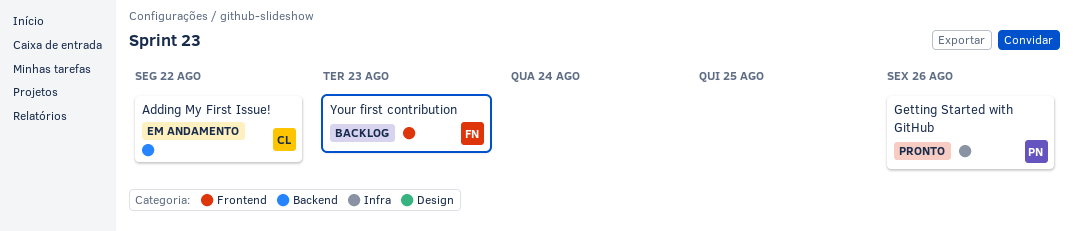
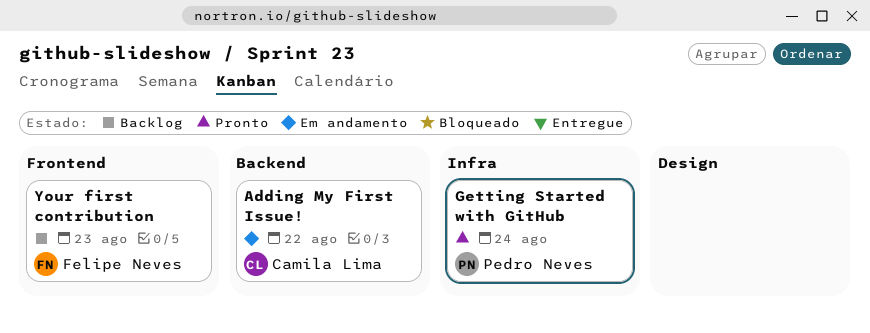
Getting Started with GitHub, due: Aug 26 -> Aug 24

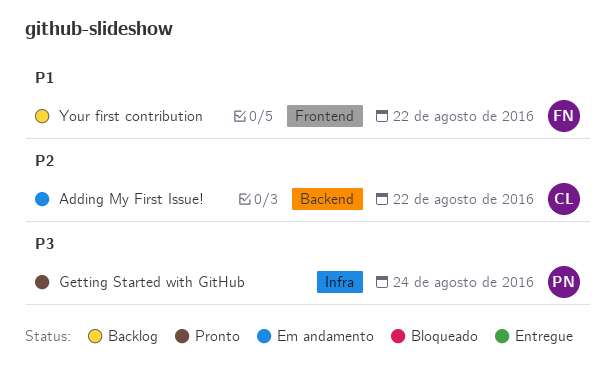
Your first contribution, due: Aug 23 -> Aug 22

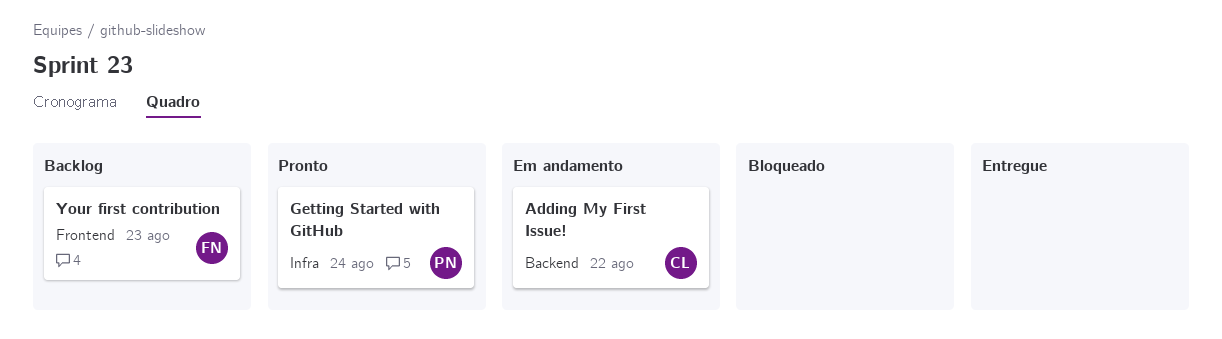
Your first contribution, due: Aug 22 -> Aug 23

